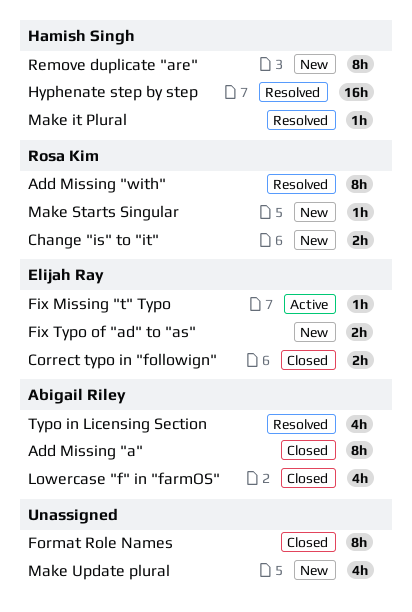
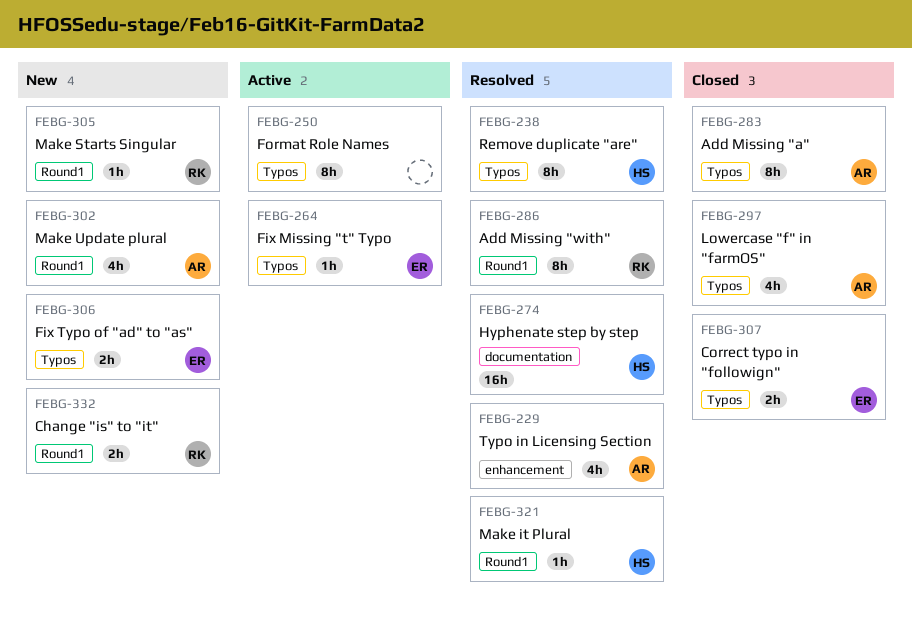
Format Role Names, status: Closed -> Active
Make Update plural, owner: none -> Abigail Riley
Remove duplicate "are", status: New -> Resolved

